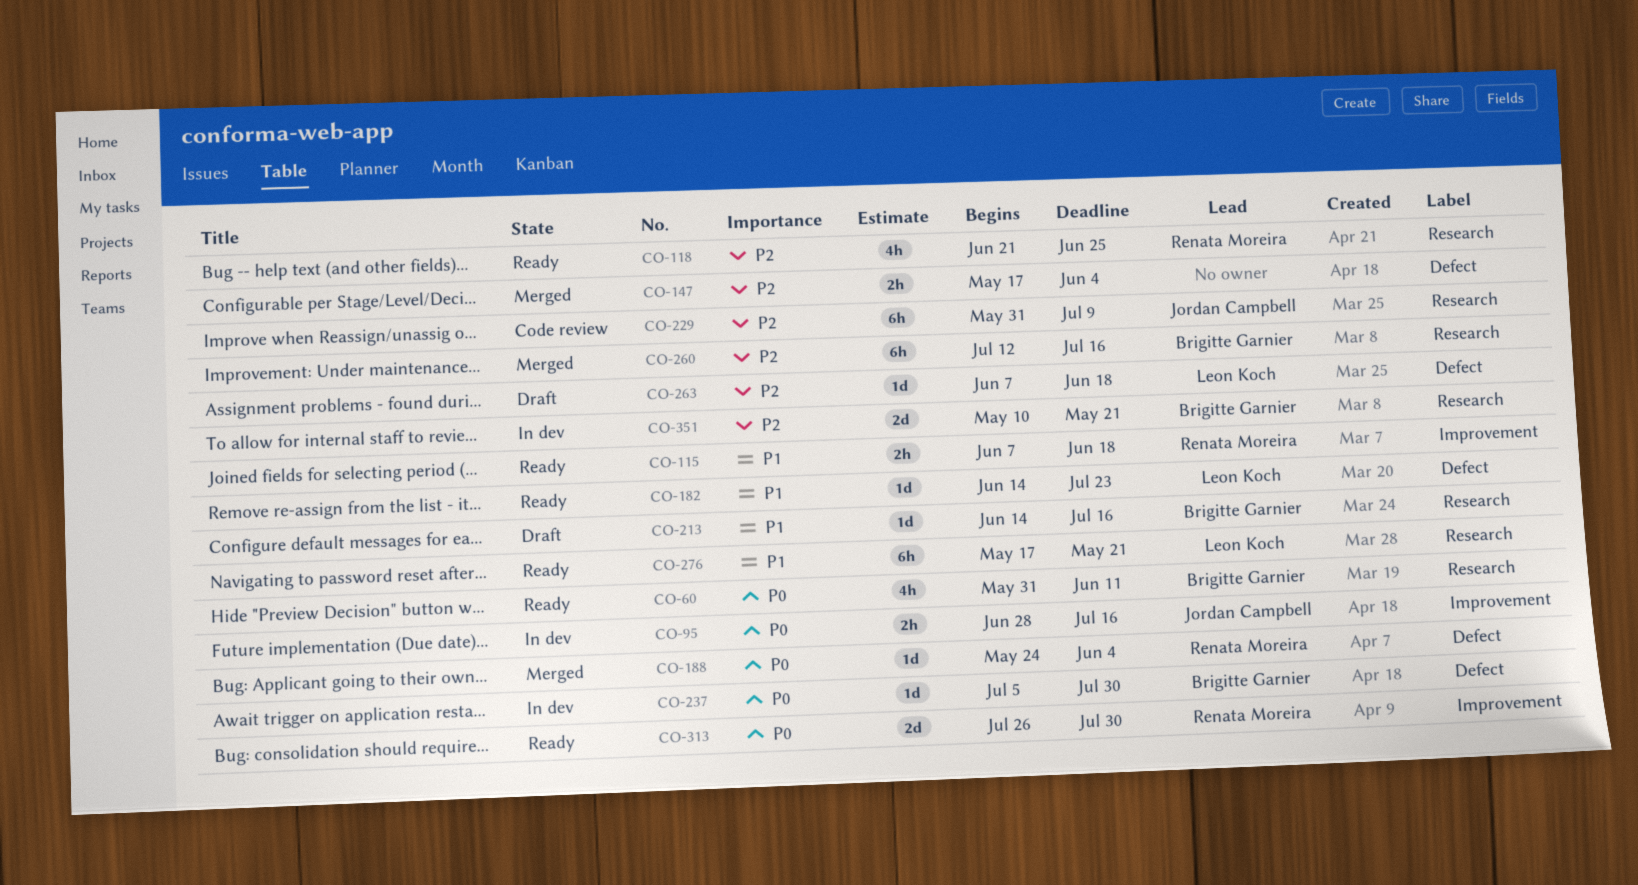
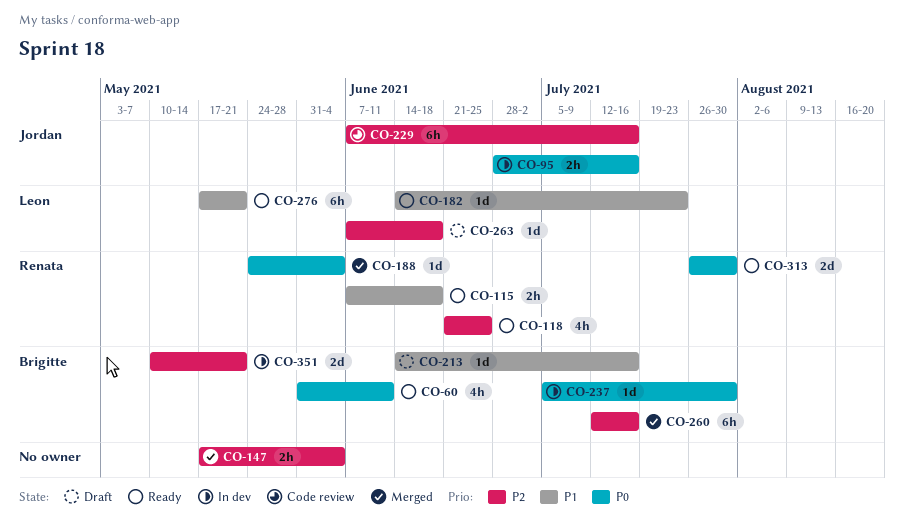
CO-229, start: May 31 -> Jun 7
CO-229, due: Jul 9 -> Jul 16

